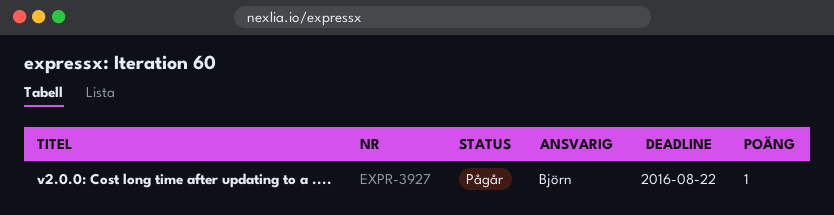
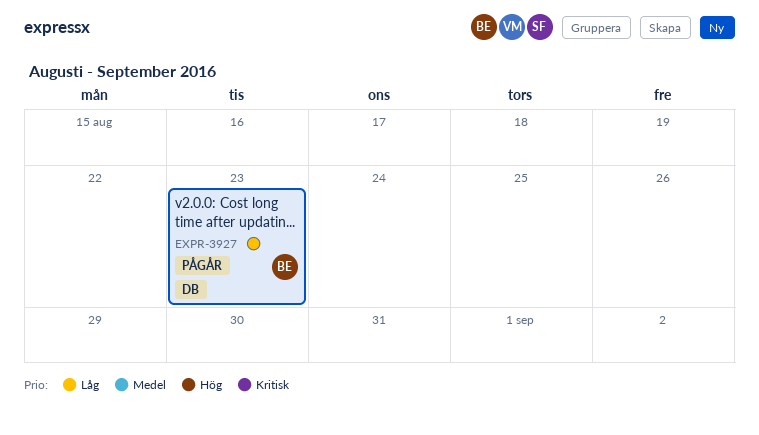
EXPR-3927, due: Aug 22 -> Aug 23

